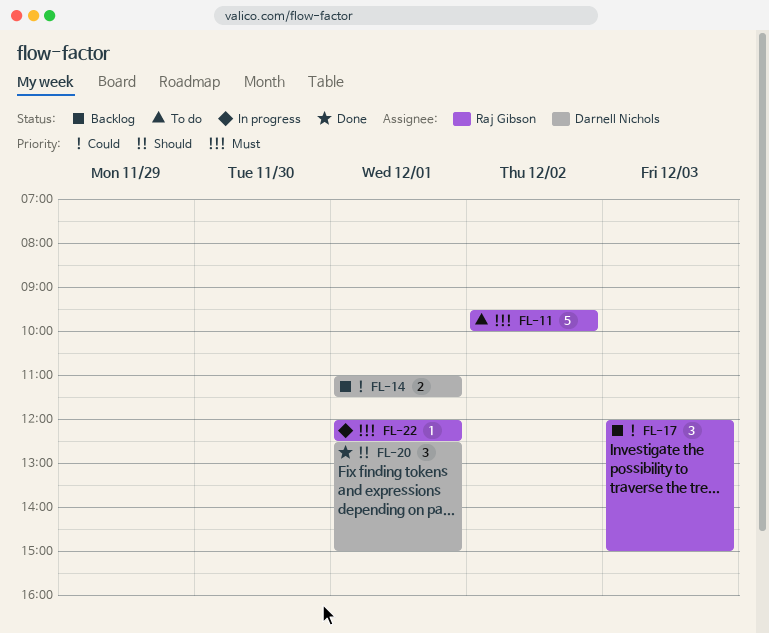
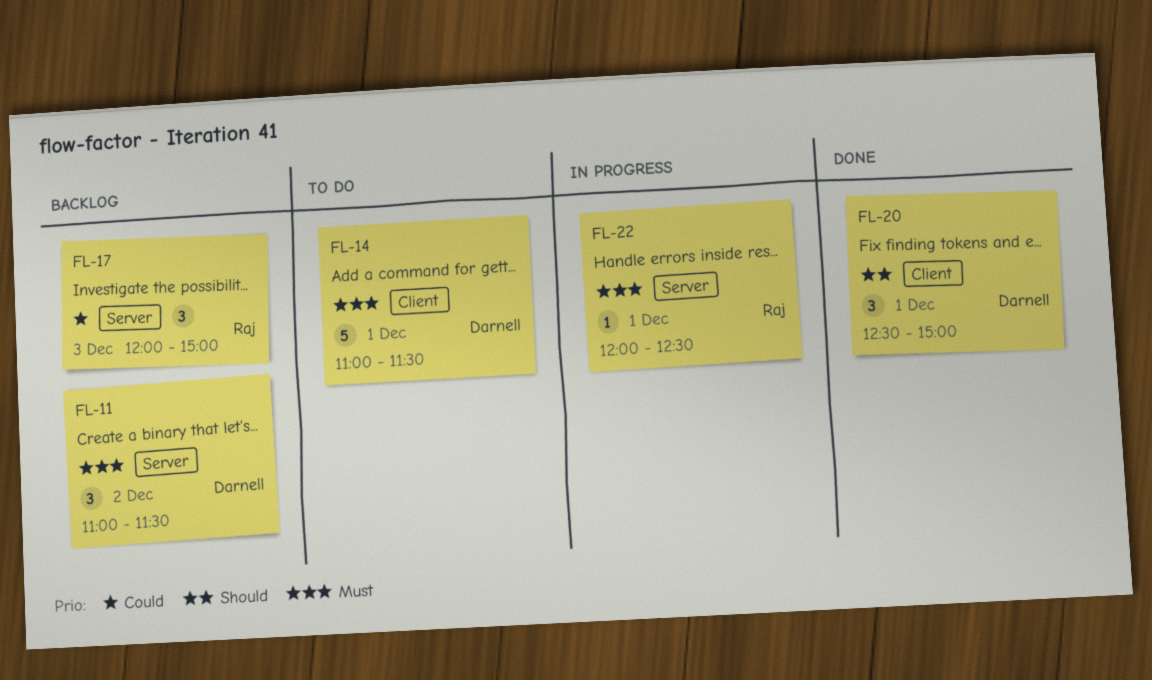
FL-11, status: To do -> Backlog
FL-11, owner: Raj Gibson -> Darnell Nichols
FL-11, estimate: 5 -> 3
FL-11, begins: 09:30 -> 11:00
FL-11, ends: 10:00 -> 11:30
FL-14, status: Backlog -> To do
FL-14, priority: Could -> Must
FL-14, estimate: 2 -> 5

